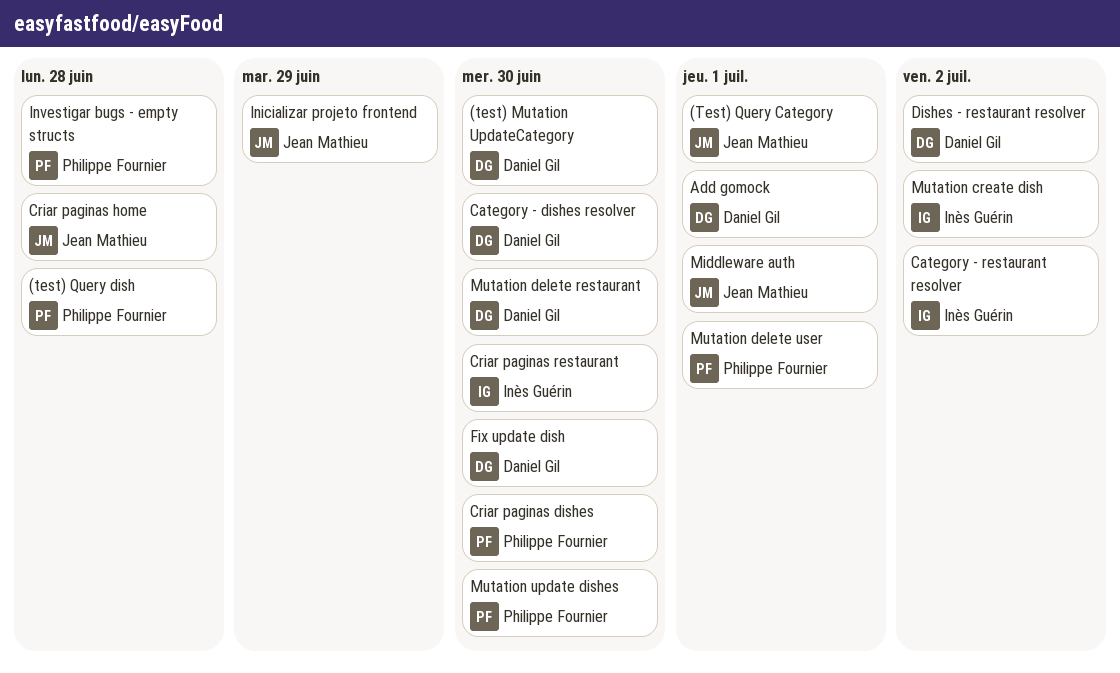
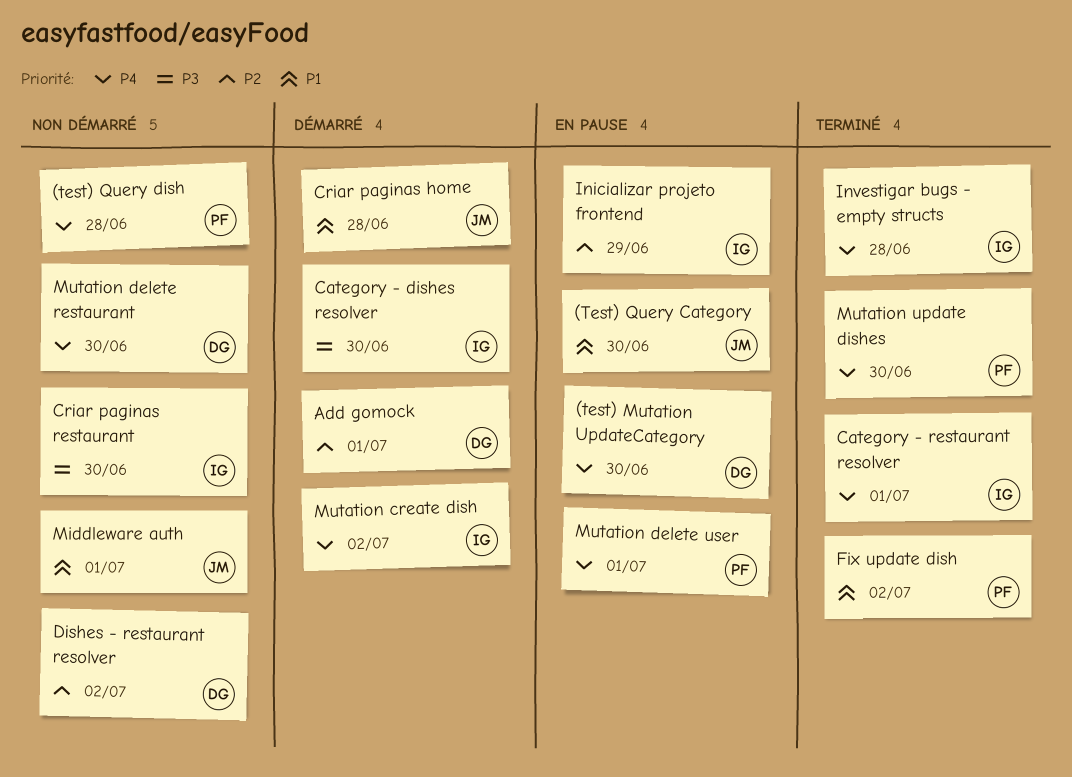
(Test) Query Category, due: Jul 1 -> Jun 30
Category - dishes resolver, owner: Daniel Gil -> Inès Guérin
Category - restaurant resolver, due: Jul 2 -> Jul 1
Criar paginas dishes: present -> none
Fix update dish, owner: Daniel Gil -> Philippe Fournier
Fix update dish, due: Jun 30 -> Jul 2
Inicializar projeto frontend, owner: Jean Mathieu -> Inès Guérin
Investigar bugs - empty structs, owner: Philippe Fournier -> Inès Guérin

